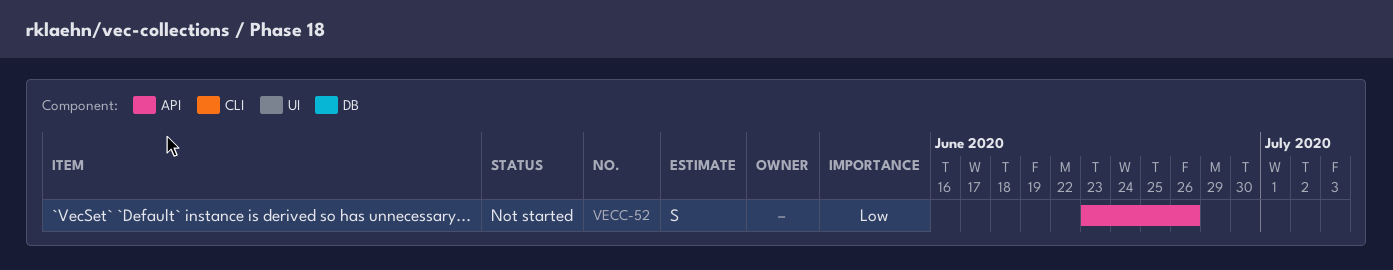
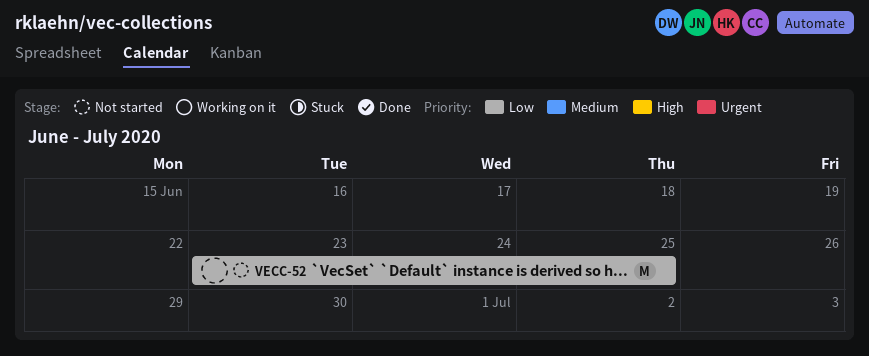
VECC-52, estimate: S -> M
VECC-52, due: Jun 26 -> Jun 25

